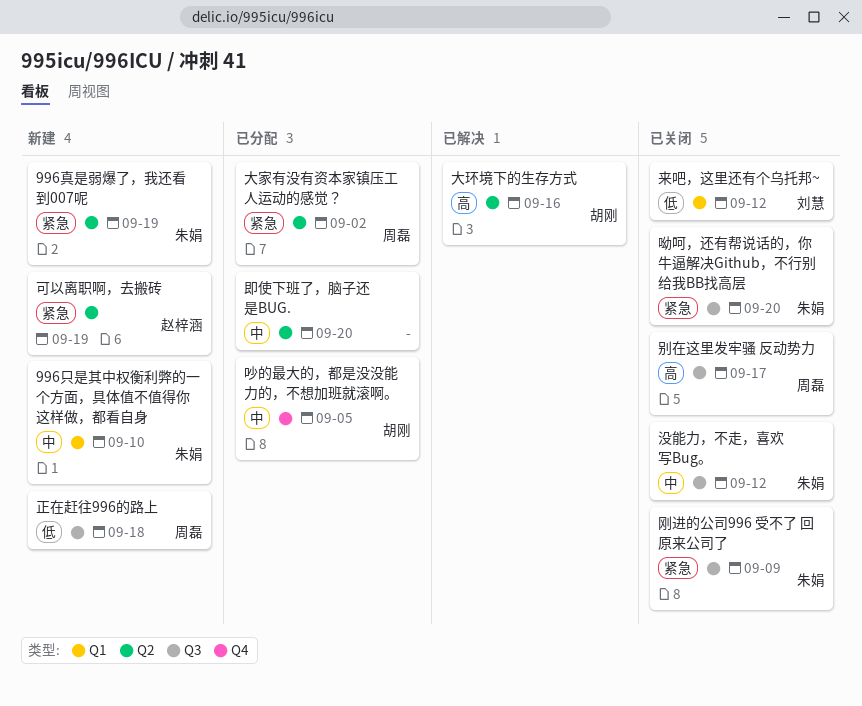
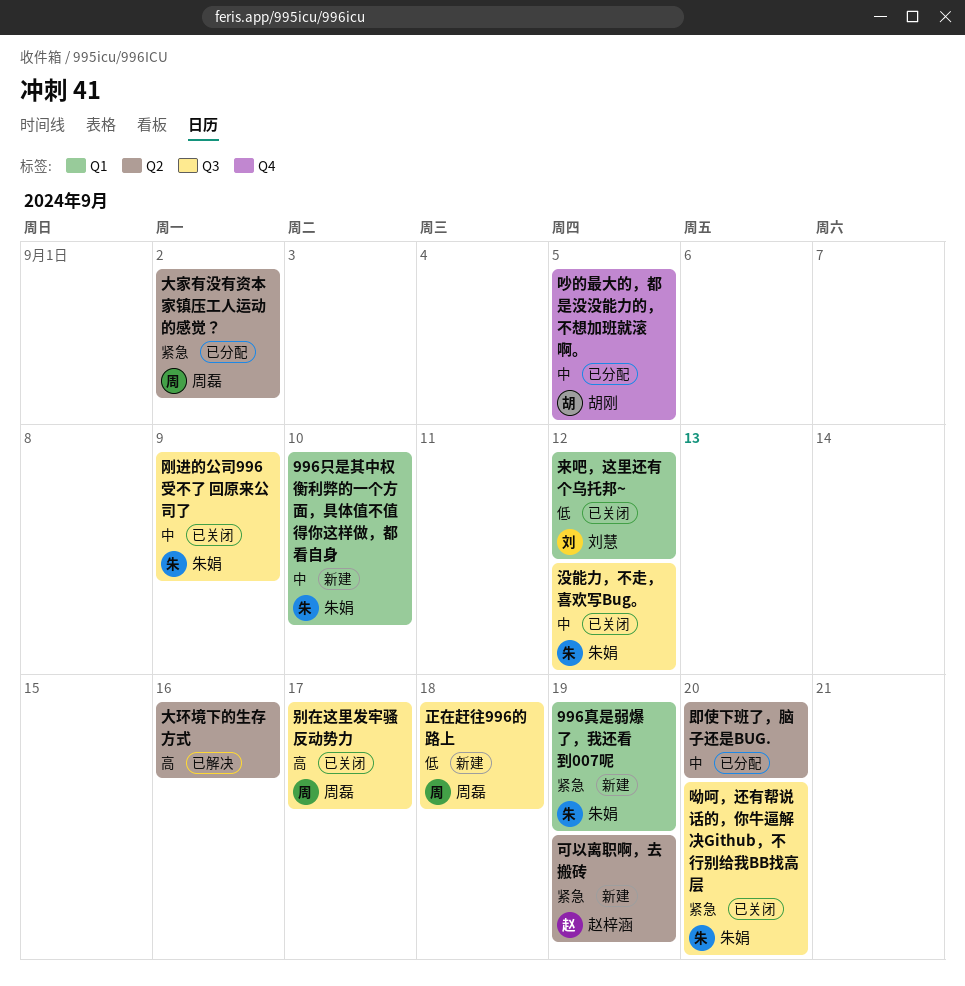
996真是弱爆了，我还看到007呢, label: Q2 -> Q1
刚进的公司996 受不了 回原来公司了, priority: 紧急 -> 中
大环境下的生存方式, owner: 胡刚 -> none

